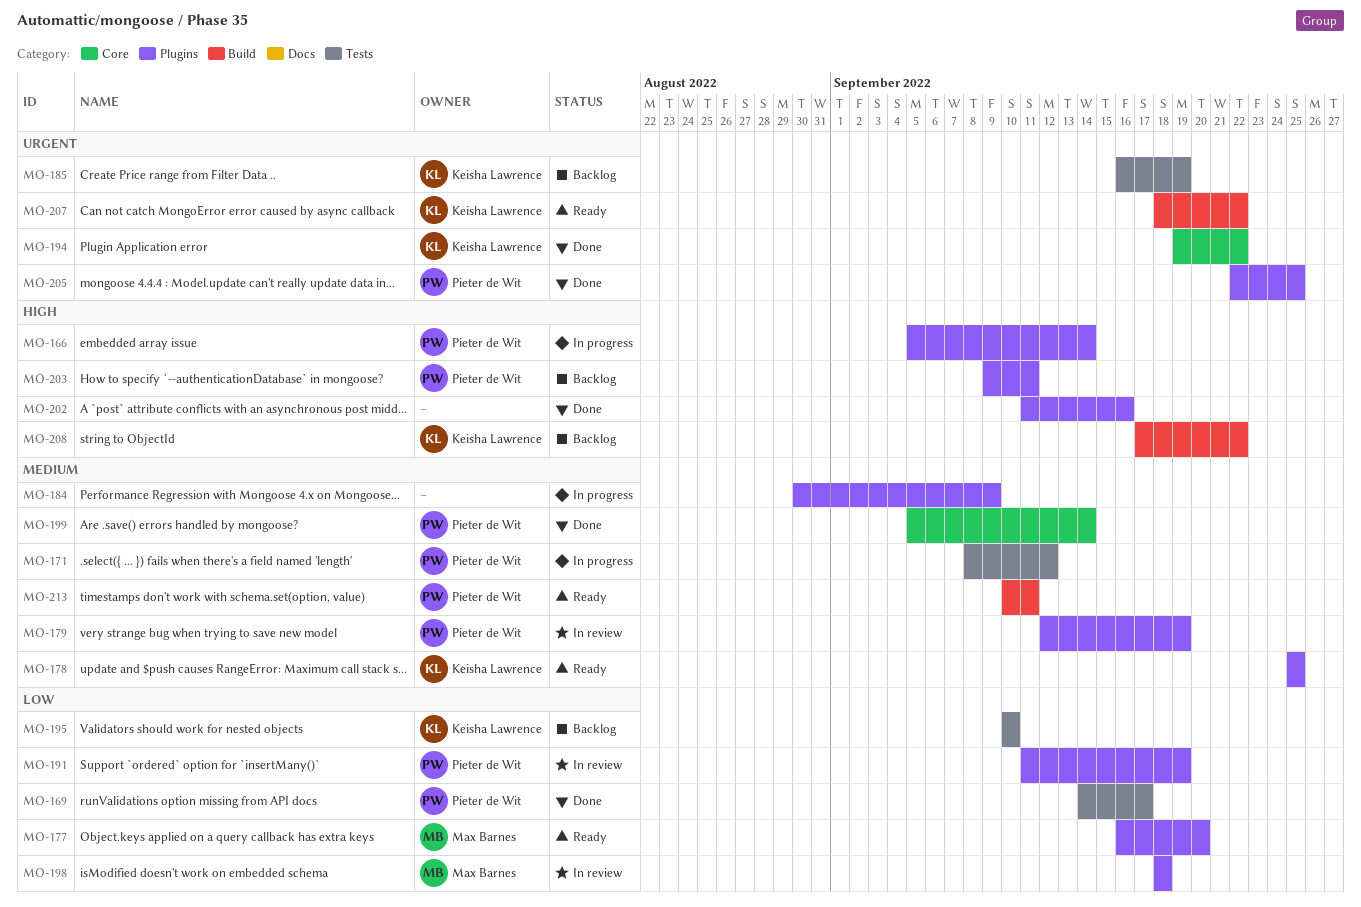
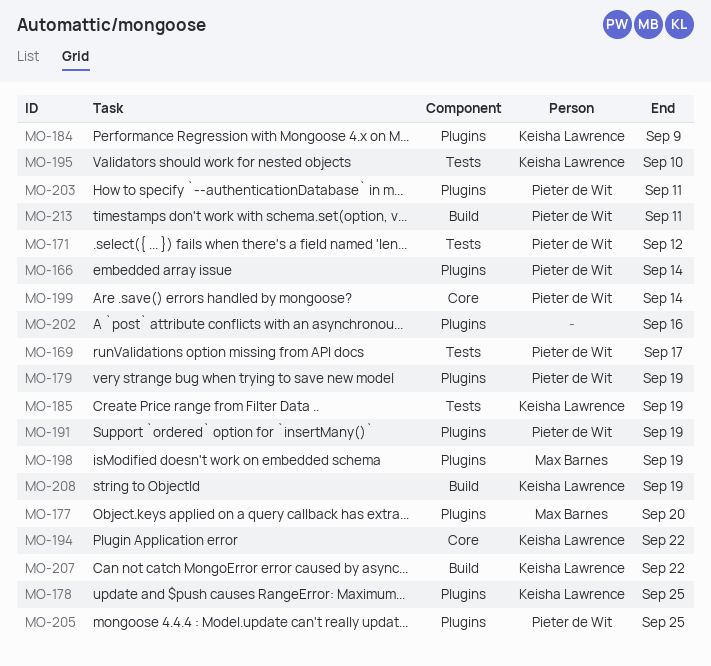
MO-184, owner: none -> Keisha Lawrence
MO-198, due: Sep 18 -> Sep 19
MO-208, due: Sep 22 -> Sep 19

